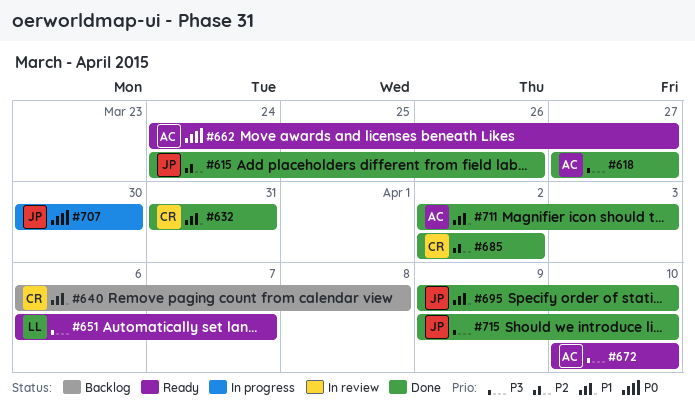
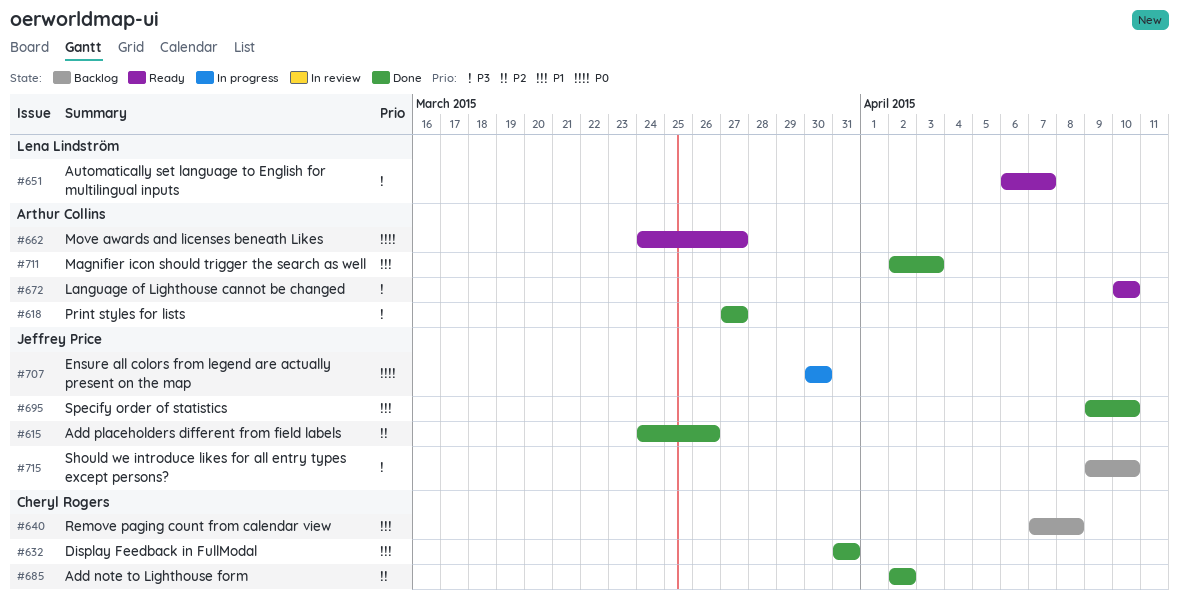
#640, start: Apr 6 -> Apr 7
#715, status: Done -> Backlog

